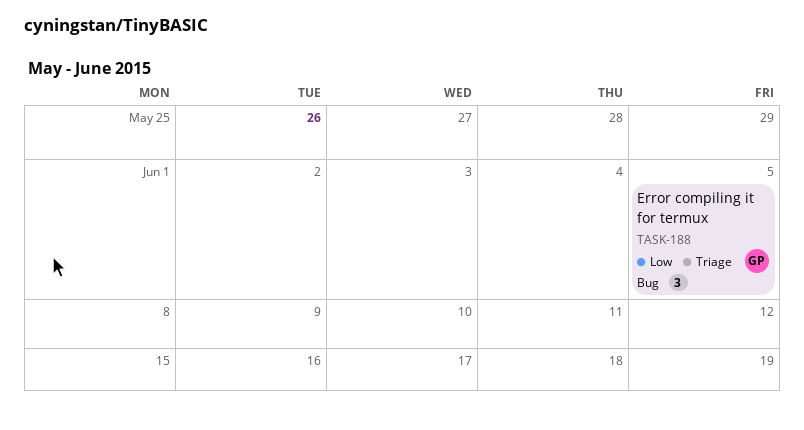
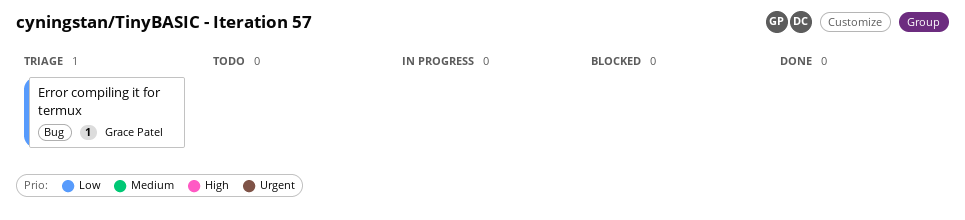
Error compiling it for termux, estimate: 3 -> 1

